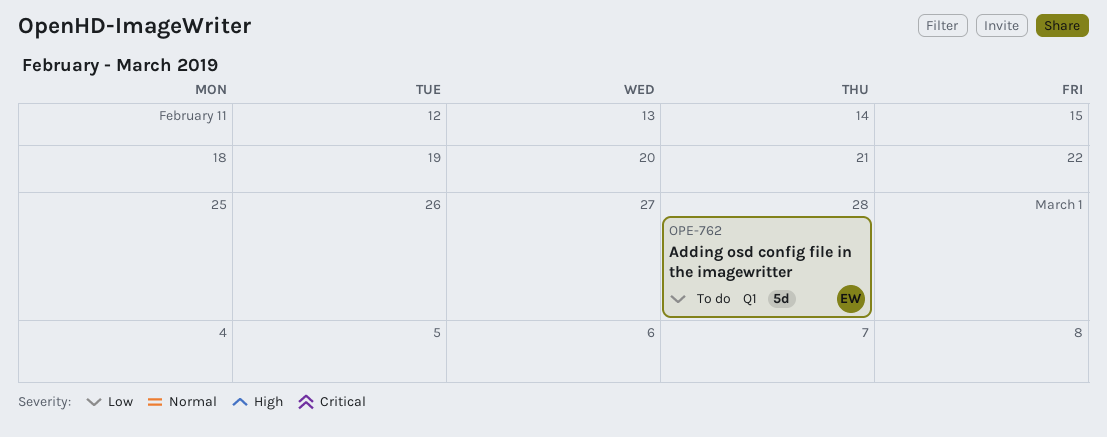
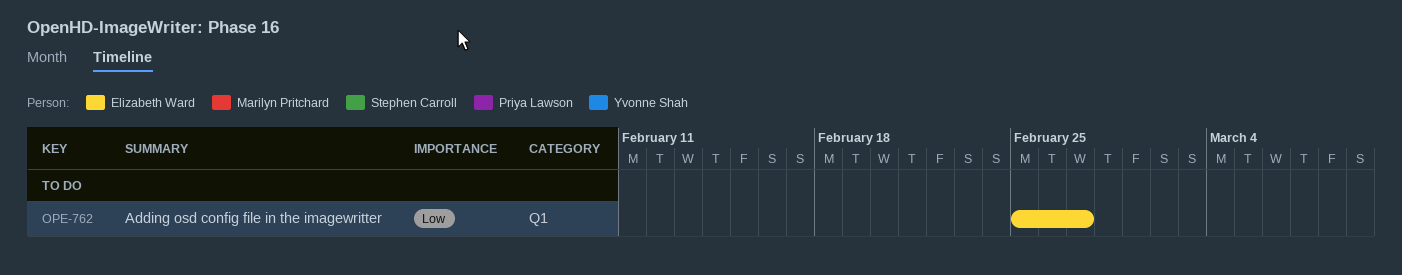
OPE-762, due: Feb 28 -> Feb 27

